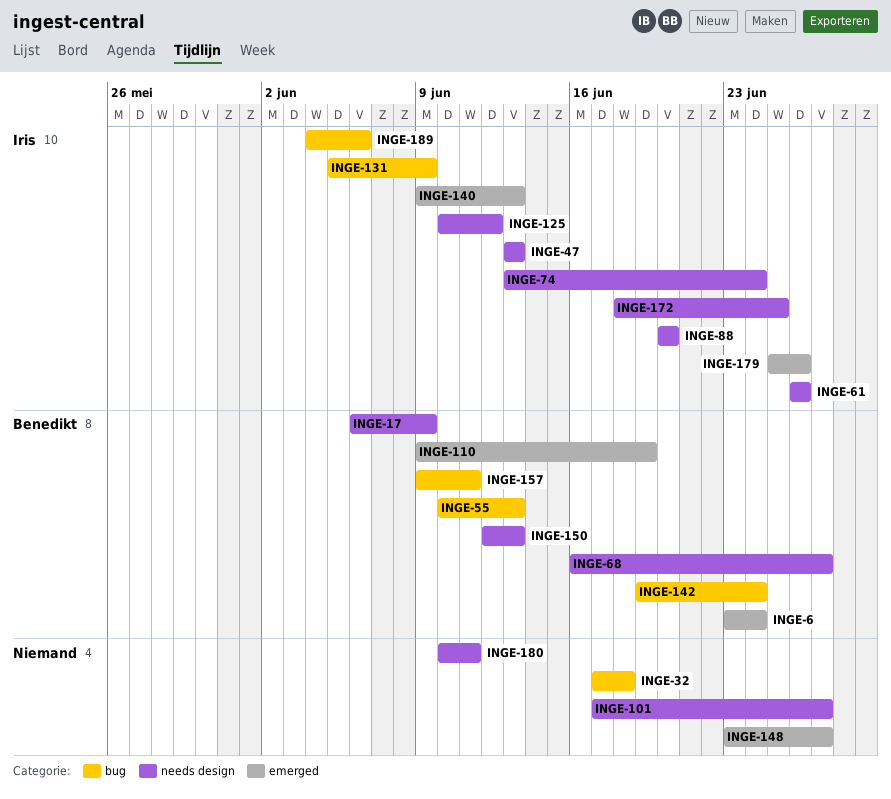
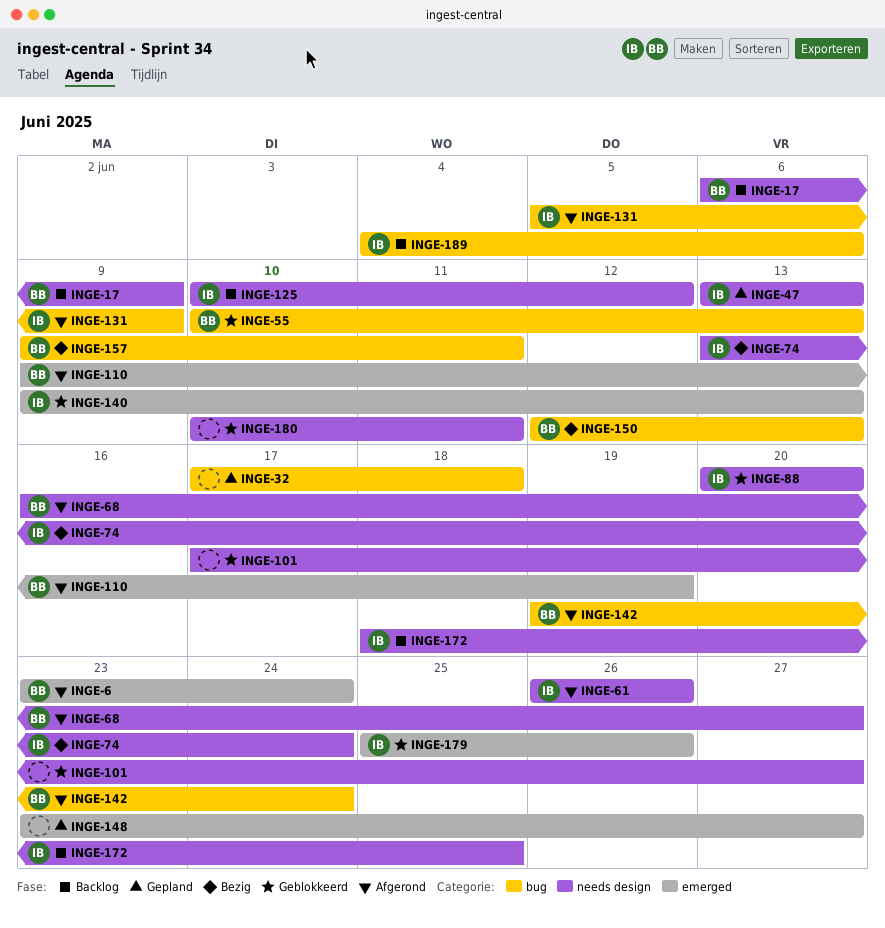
INGE-150, label: needs design -> bug

